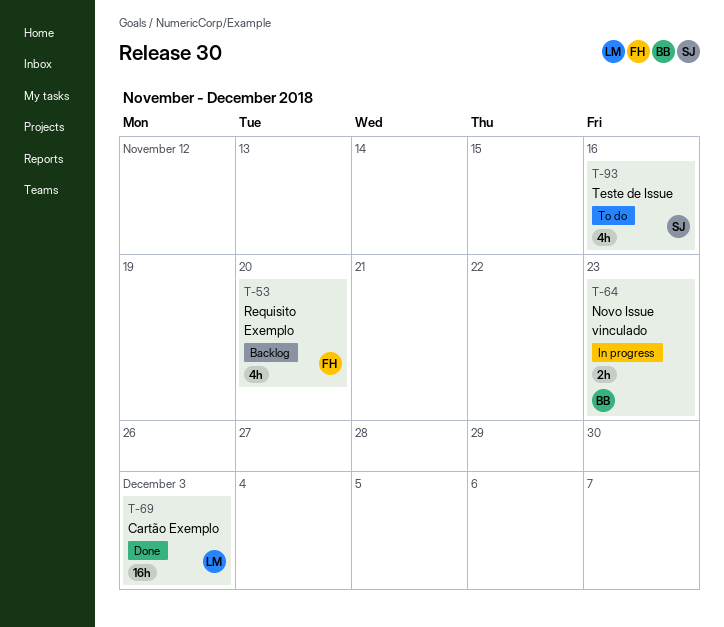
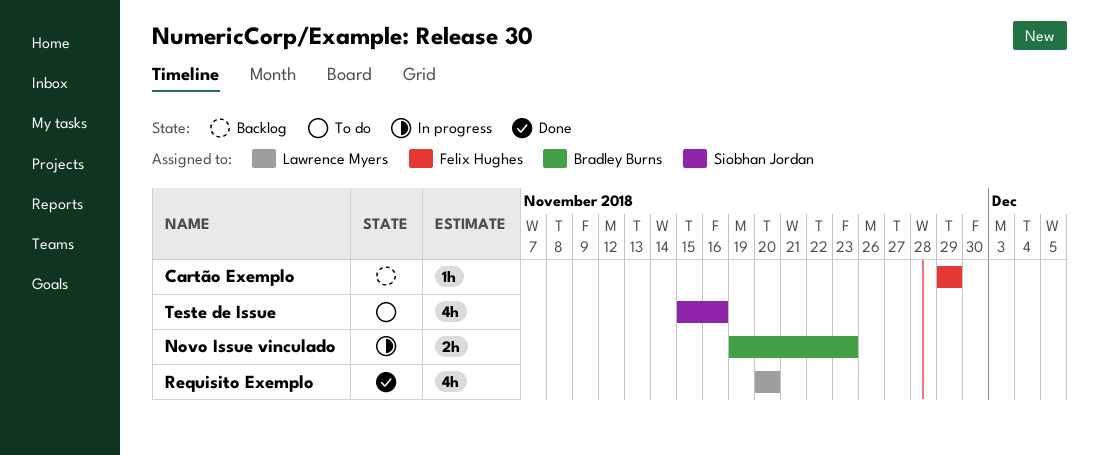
Cartão Exemplo, status: Done -> Backlog
Cartão Exemplo, owner: Lawrence Myers -> Felix Hughes
Cartão Exemplo, estimate: 16h -> 1h
Cartão Exemplo, due: Dec 3 -> Nov 29
Requisito Exemplo, status: Backlog -> Done
Requisito Exemplo, owner: Felix Hughes -> Lawrence Myers

